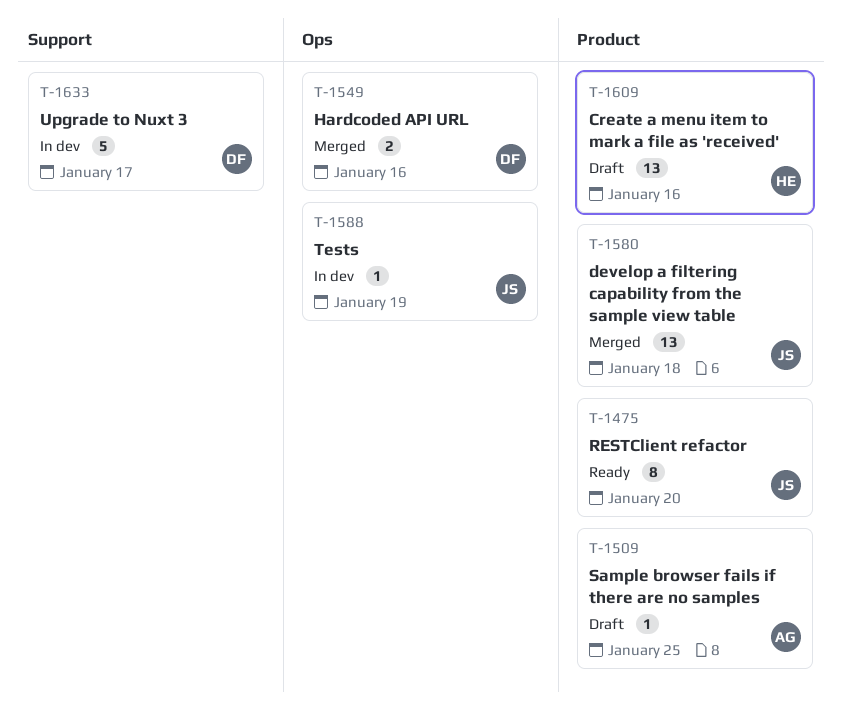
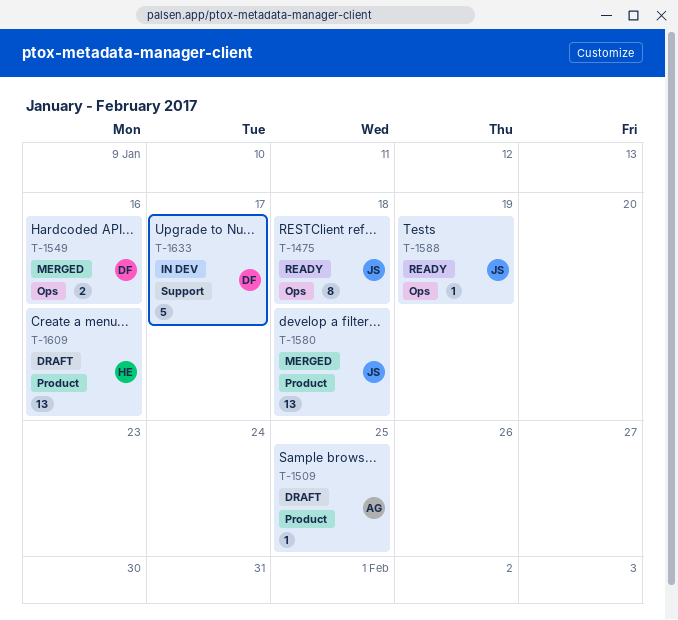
T-1475, label: Product -> Ops
T-1475, due: Jan 20 -> Jan 18
T-1588, status: In dev -> Ready

